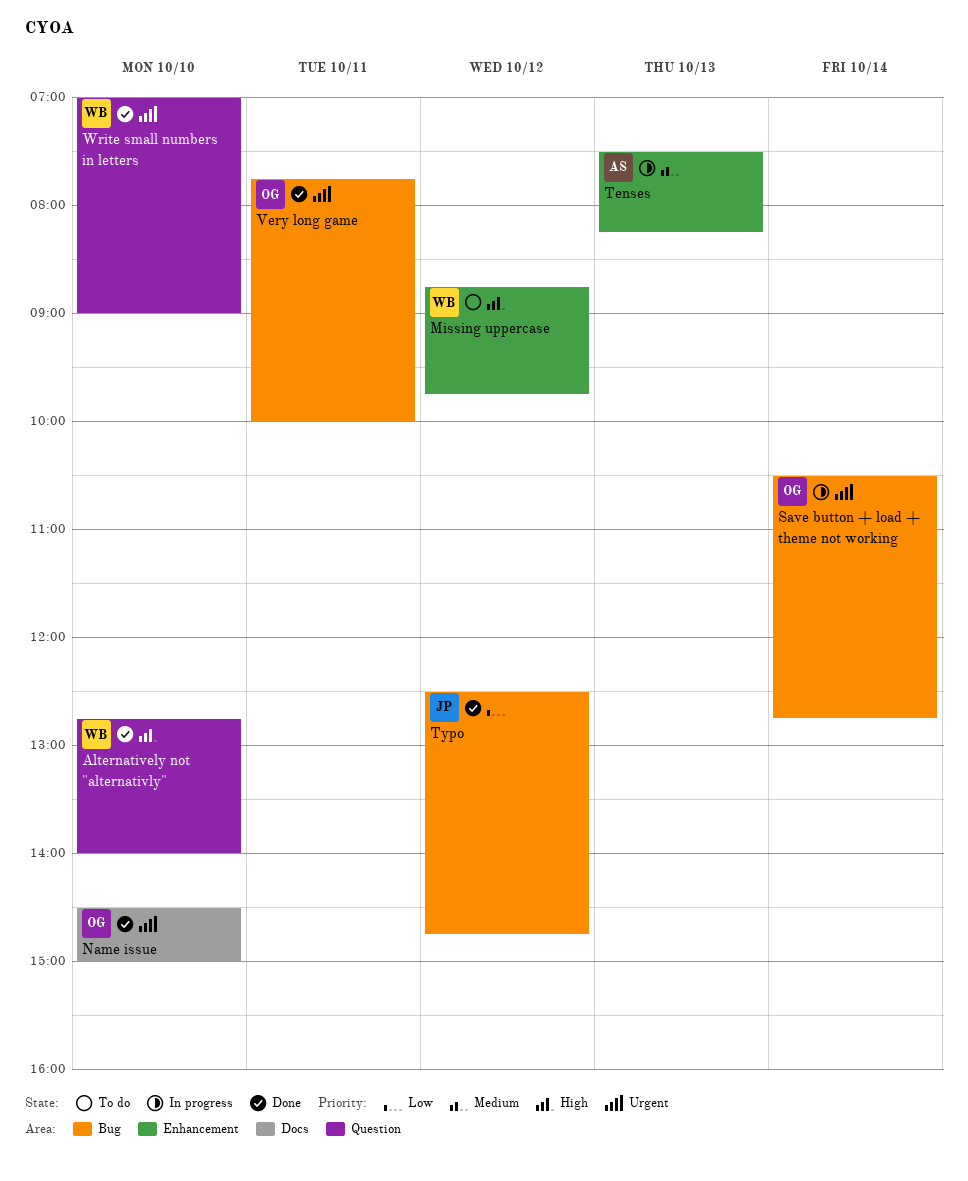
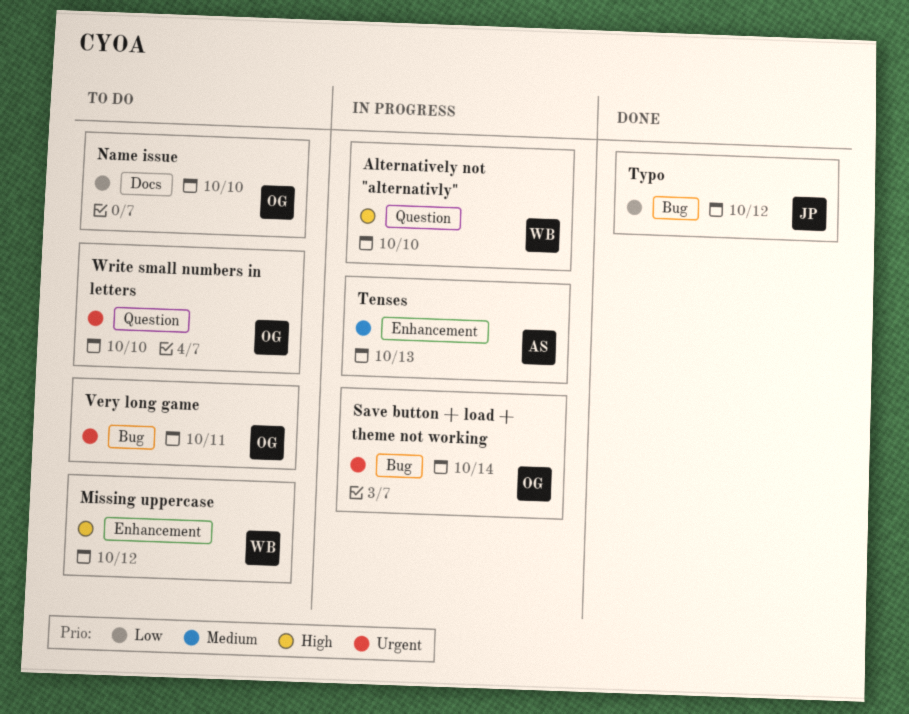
Alternatively not "alternativly", status: Done -> In progress
Name issue, status: Done -> To do
Name issue, priority: Urgent -> Low
Very long game, status: Done -> To do
Write small numbers in letters, status: Done -> To do
Write small numbers in letters, owner: WB -> OG

